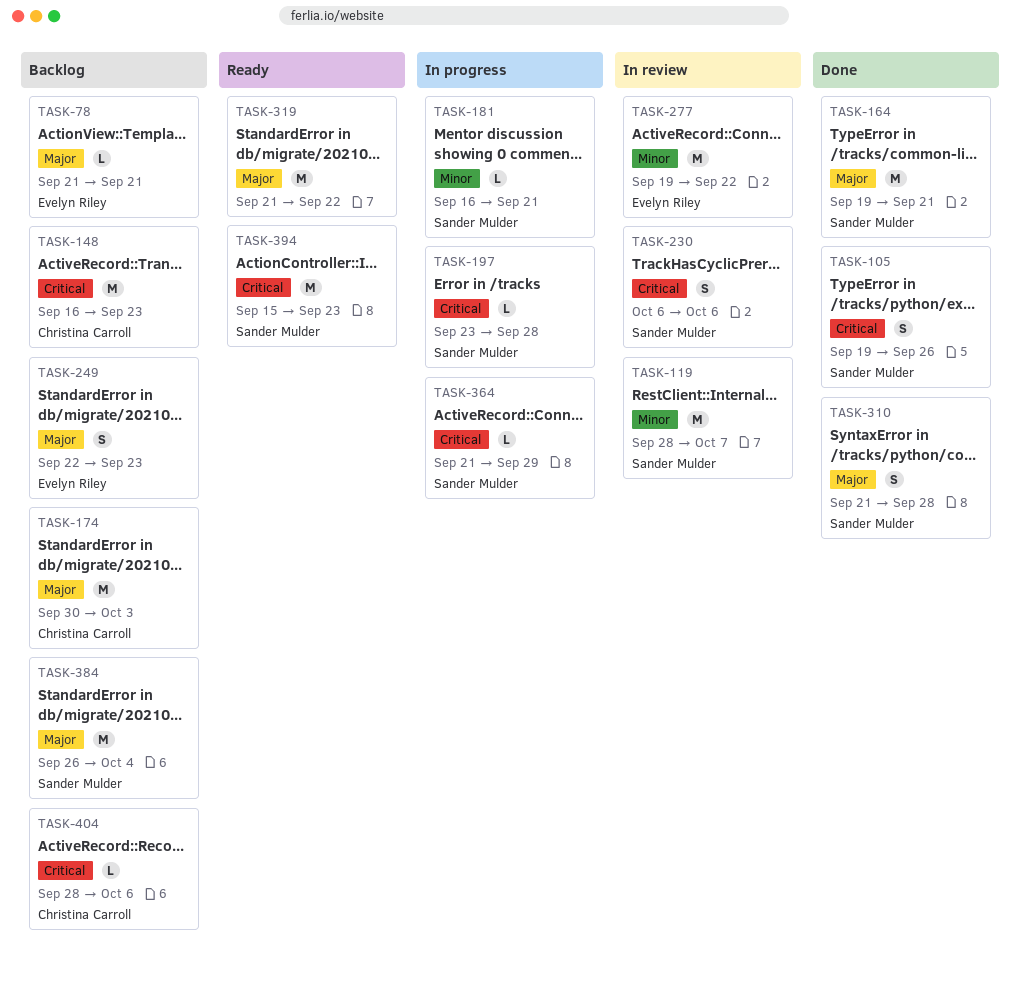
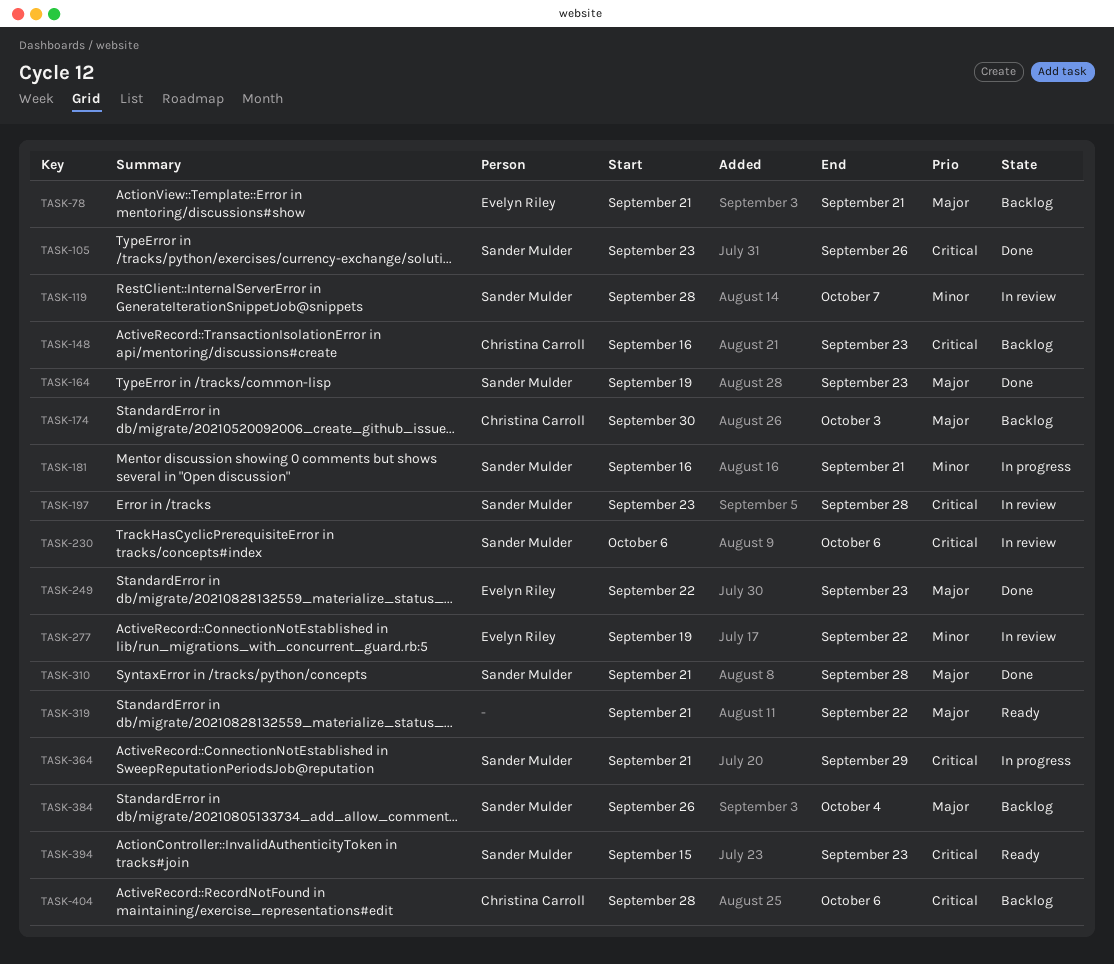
TASK-105, start: Sep 19 -> Sep 23
TASK-164, due: Sep 21 -> Sep 23
TASK-197, status: In progress -> In review
TASK-249, status: Backlog -> Done

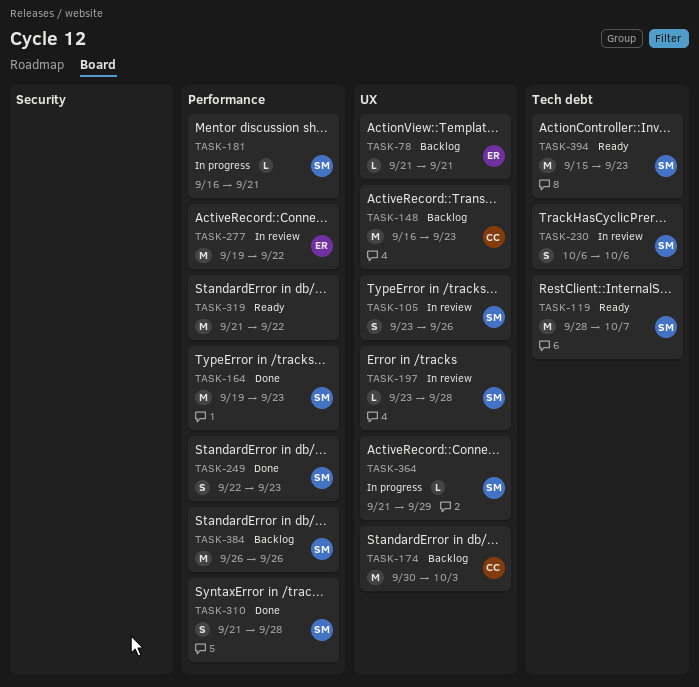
TASK-105, status: Done -> In review
TASK-119, status: In review -> Ready
TASK-249, owner: Evelyn Riley -> Sander Mulder
TASK-384, due: Oct 4 -> Sep 26
TASK-404: present -> none

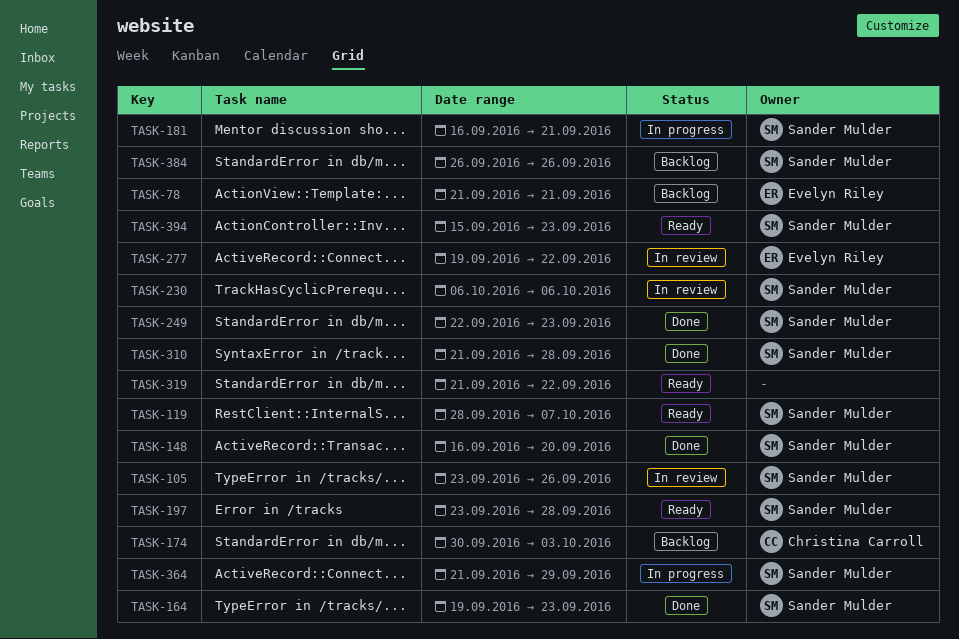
TASK-148, status: Backlog -> Done
TASK-148, owner: Christina Carroll -> Sander Mulder
TASK-148, due: Sep 23 -> Sep 20
TASK-197, status: In review -> Ready

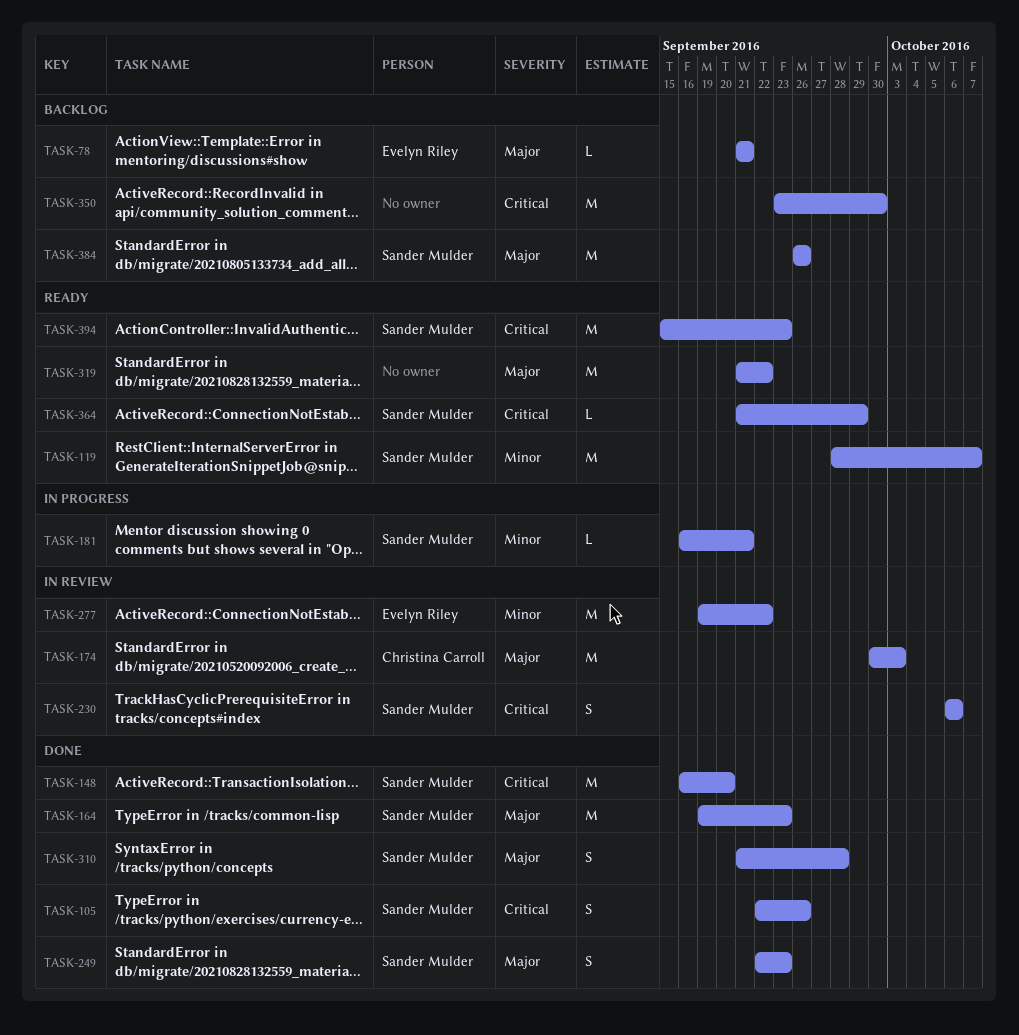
TASK-105, status: In review -> Done
TASK-105, start: Sep 23 -> Sep 22
TASK-174, status: Backlog -> In review
TASK-197: present -> none
TASK-350: none -> present
TASK-364, status: In progress -> Ready

